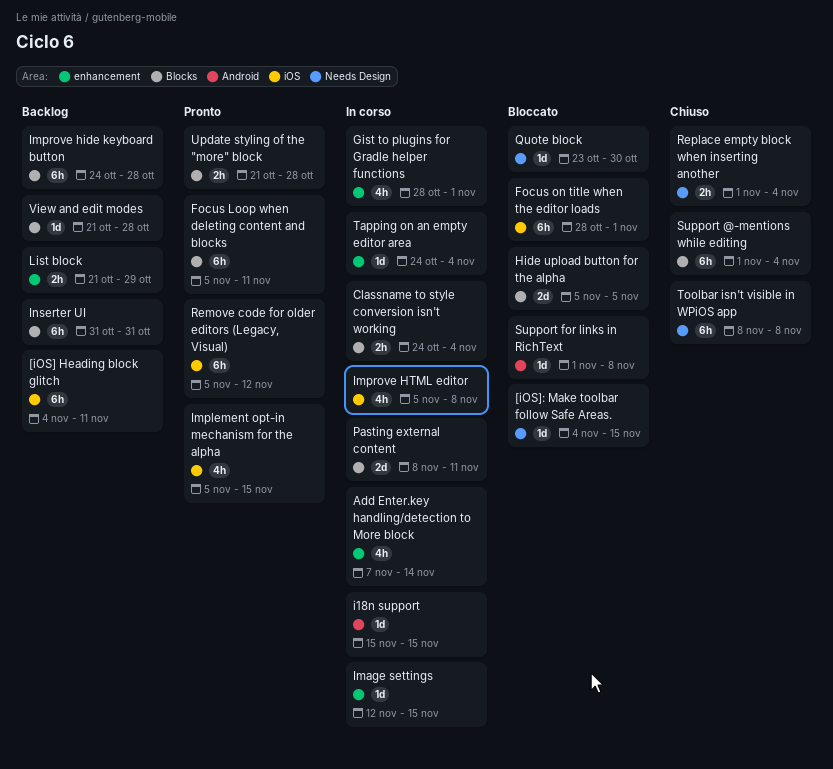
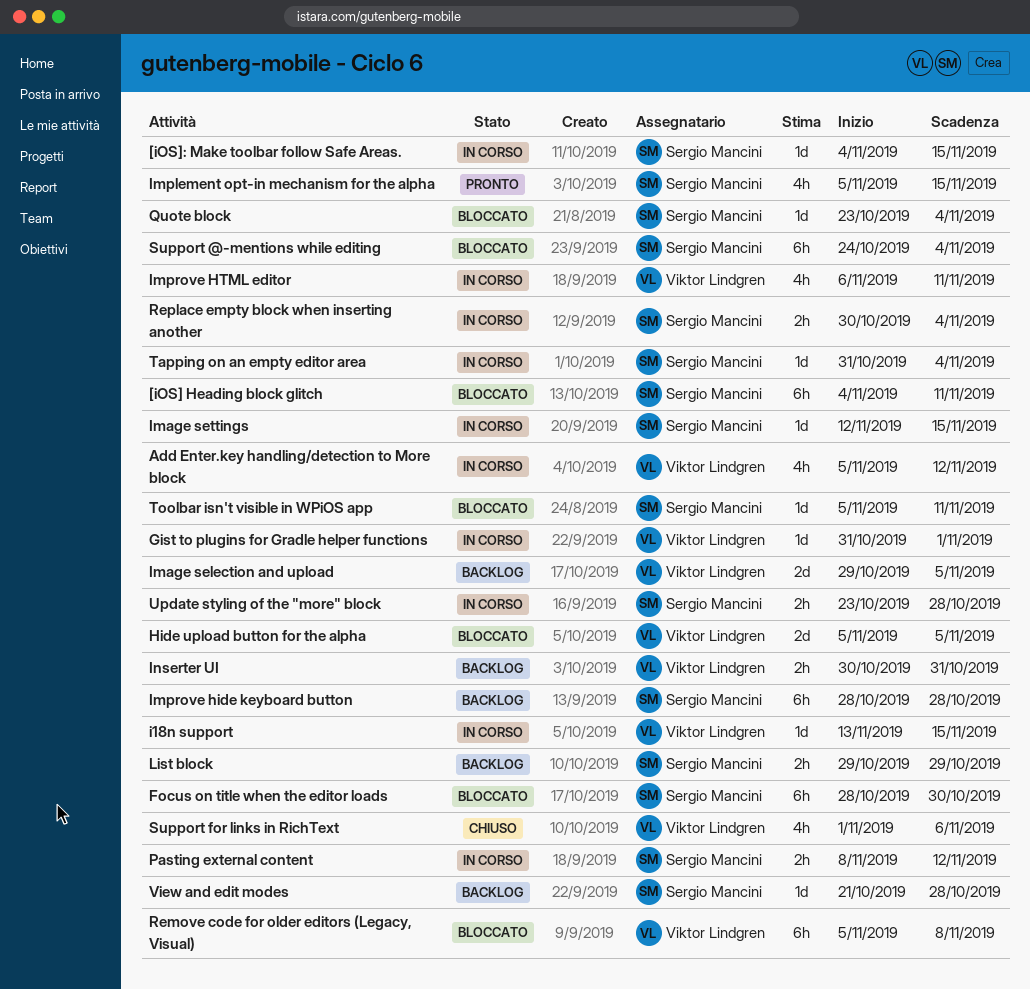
[iOS] Heading block glitch, status: Backlog -> Bloccato
[iOS]: Make toolbar follow Safe Areas., status: Bloccato -> In corso
Add Enter.key handling/detection to More block, start: Nov 7 -> Nov 5
Add Enter.key handling/detection to More block, due: Nov 14 -> Nov 12
Classname to style conversion isn't working: present -> none
Focus Loop when deleting content and blocks: present -> none
Focus on title when the editor loads, due: Nov 1 -> Oct 30
Gist to plugins for Gradle helper functions, estimate: 4h -> 1d
Gist to plugins for Gradle helper functions, start: Oct 28 -> Oct 31
i18n support, start: Nov 15 -> Nov 13
Image selection and upload: none -> present
Improve hide keyboard button, start: Oct 24 -> Oct 28
Improve HTML editor, start: Nov 5 -> Nov 6
Improve HTML editor, due: Nov 8 -> Nov 11
Inserter UI, estimate: 6h -> 2h
Inserter UI, start: Oct 31 -> Oct 30
List block, start: Oct 21 -> Oct 29
Pasting external content, estimate: 2d -> 2h
Pasting external content, due: Nov 11 -> Nov 12
Quote block, due: Oct 30 -> Nov 4
Remove code for older editors (Legacy, Visual), status: Pronto -> Bloccato
Remove code for older editors (Legacy, Visual), due: Nov 12 -> Nov 8
Replace empty block when inserting another, status: Chiuso -> In corso
Replace empty block when inserting another, start: Nov 1 -> Oct 30
Support @-mentions while editing, status: Chiuso -> Bloccato
Support @-mentions while editing, start: Nov 1 -> Oct 24
Support for links in RichText, status: Bloccato -> Chiuso
Support for links in RichText, estimate: 1d -> 4h
Support for links in RichText, due: Nov 8 -> Nov 6
Tapping on an empty editor area, start: Oct 24 -> Oct 31
Toolbar isn't visible in WPiOS app, status: Chiuso -> Bloccato
Toolbar isn't visible in WPiOS app, estimate: 6h -> 1d
Toolbar isn't visible in WPiOS app, start: Nov 8 -> Nov 5
Toolbar isn't visible in WPiOS app, due: Nov 8 -> Nov 11
Update styling of the "more" block, status: Pronto -> In corso
Update styling of the "more" block, start: Oct 21 -> Oct 23

